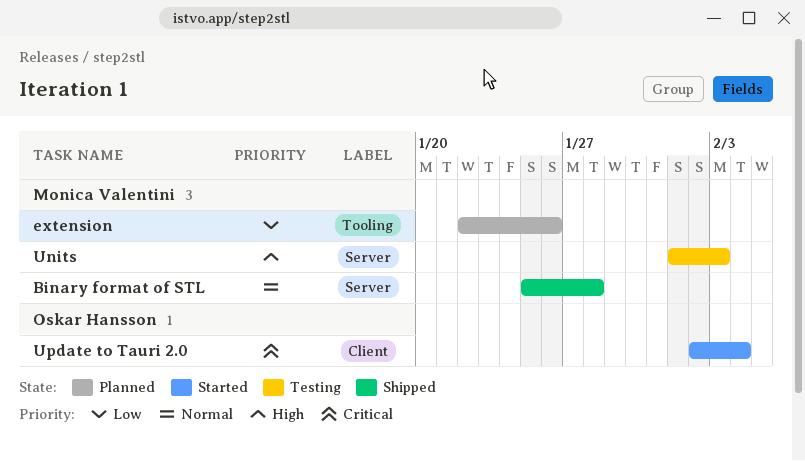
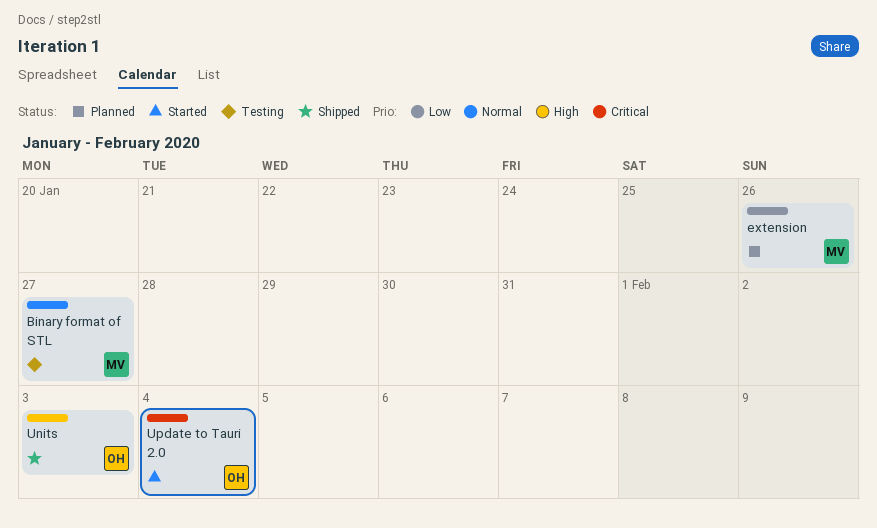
Binary format of STL, status: Shipped -> Testing
Binary format of STL, due: Jan 28 -> Jan 27
Units, status: Testing -> Shipped
Units, owner: Monica Valentini -> Oskar Hansson

